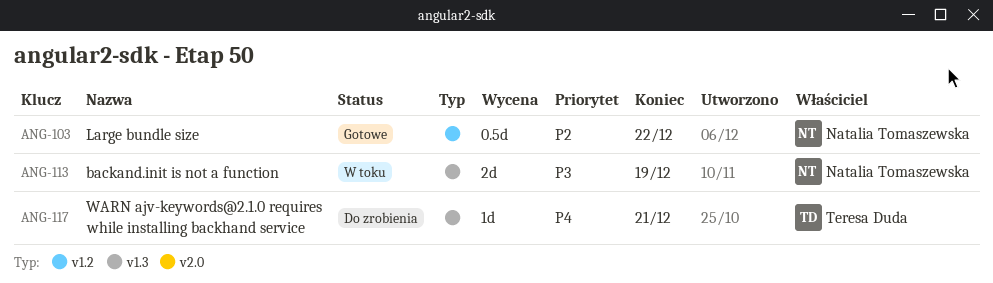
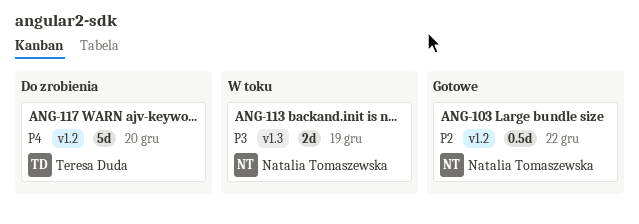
ANG-117, label: v1.3 -> v1.2
ANG-117, estimate: 1d -> 5d
ANG-117, due: Dec 21 -> Dec 20

